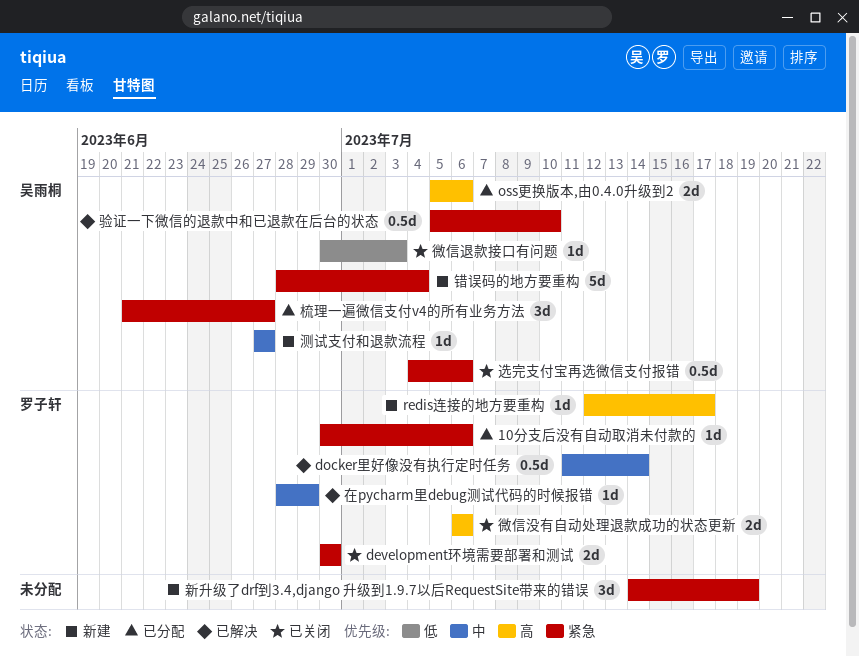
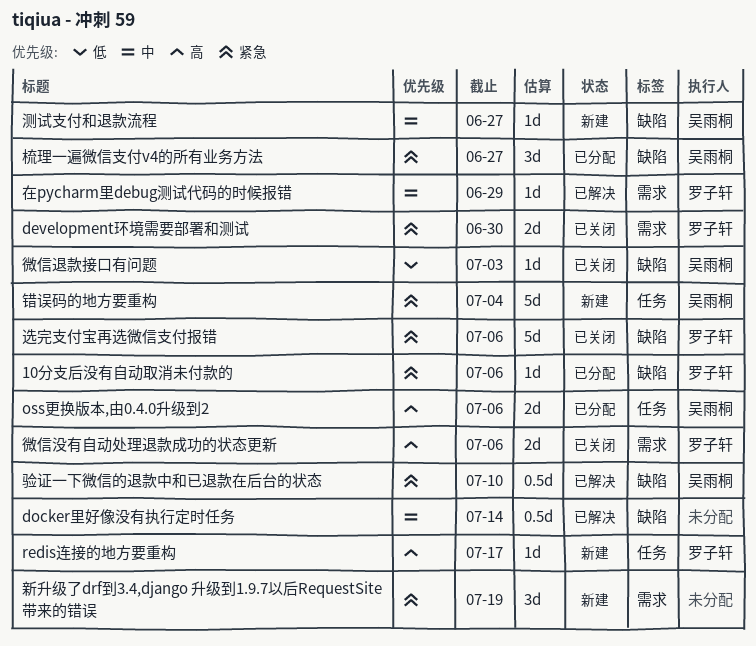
docker里好像没有执行定时任务, owner: 罗子轩 -> none
选完支付宝再选微信支付报错, owner: 吴雨桐 -> 罗子轩
选完支付宝再选微信支付报错, estimate: 0.5d -> 5d

